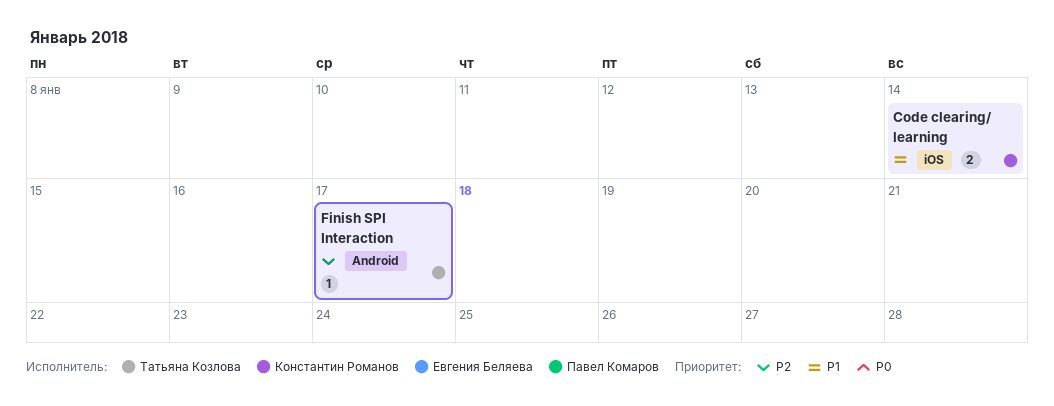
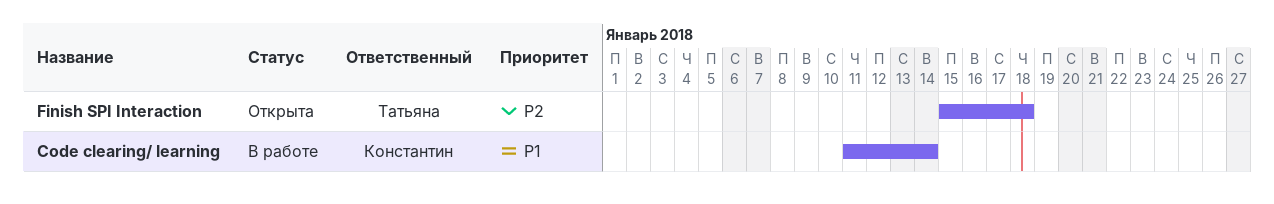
Finish SPI Interaction, due: Jan 17 -> Jan 18

